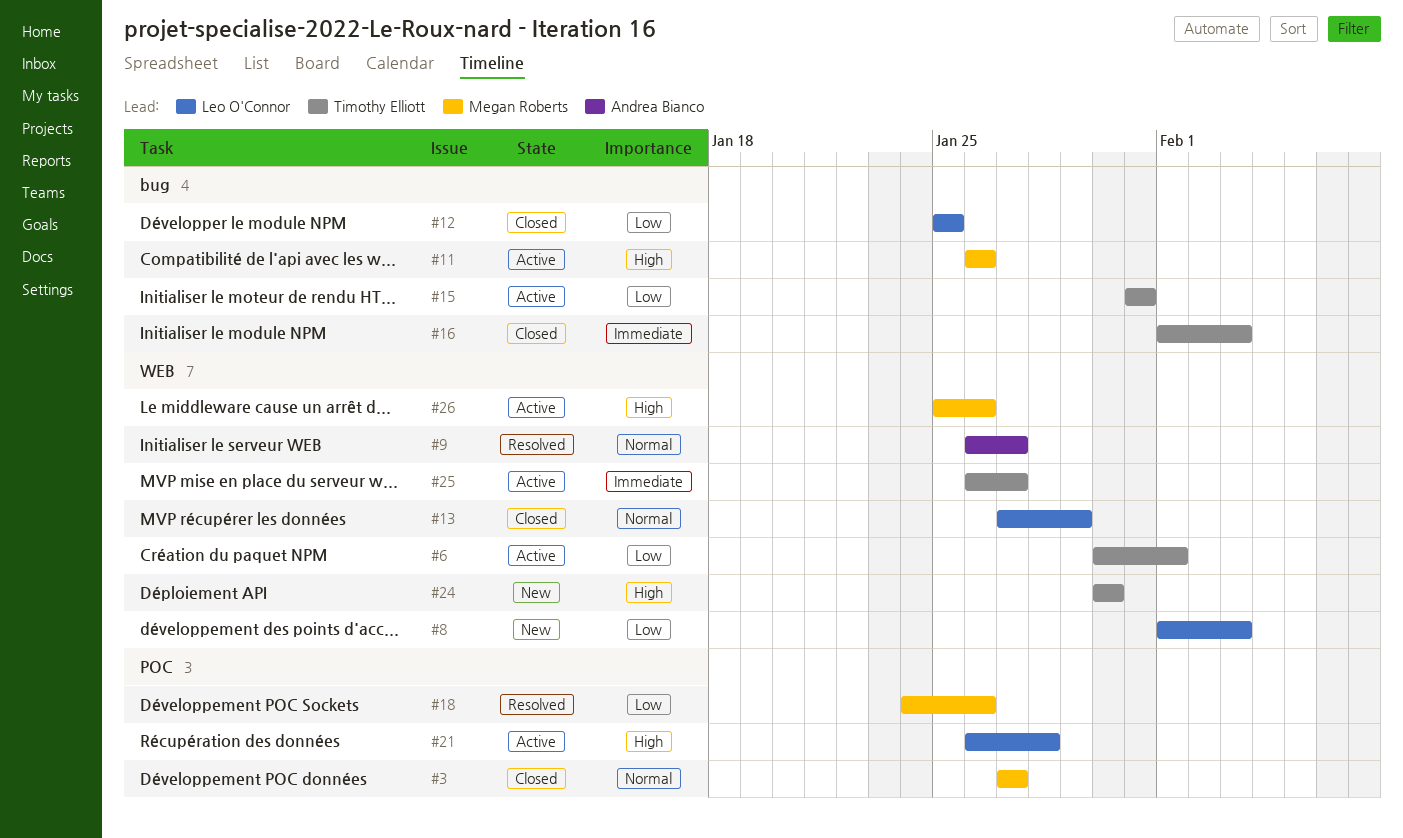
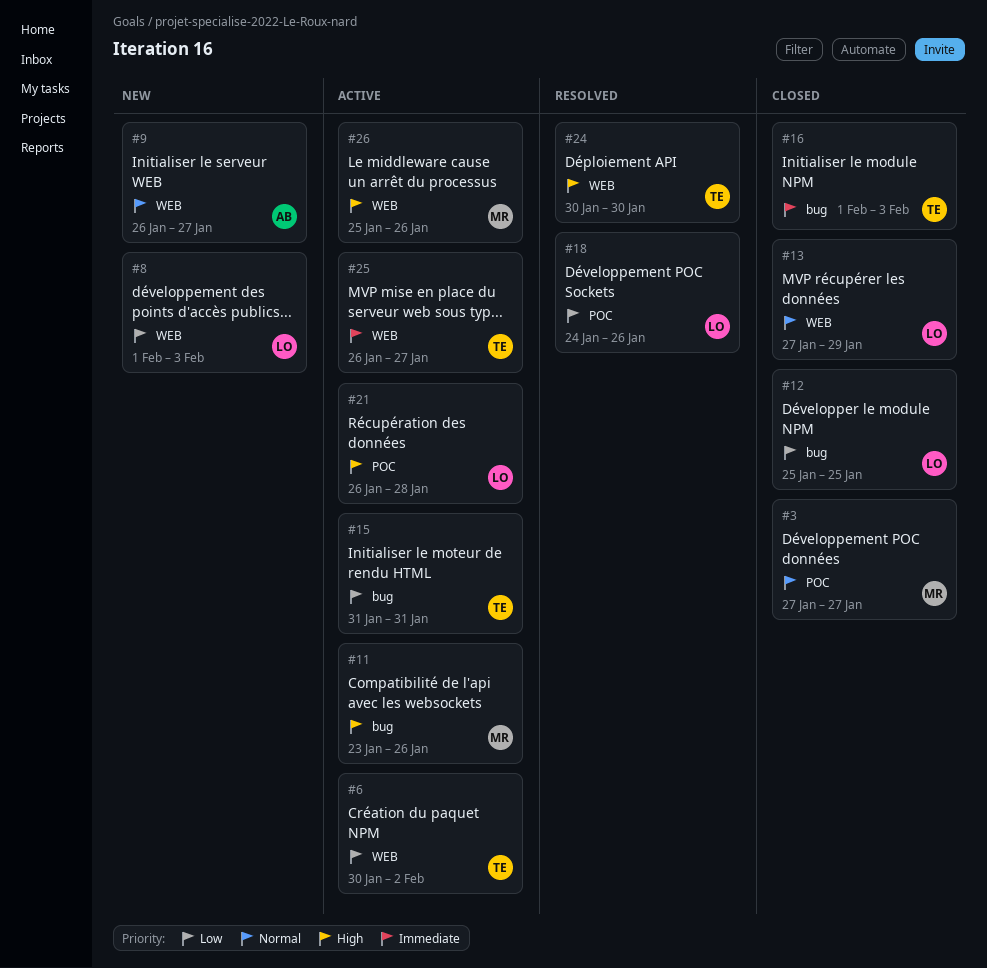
#6, due: Feb 1 -> Feb 2
#9, status: Resolved -> New
#11, start: Jan 26 -> Jan 23
#18, owner: Megan Roberts -> Leo O'Connor
#24, status: New -> Resolved

